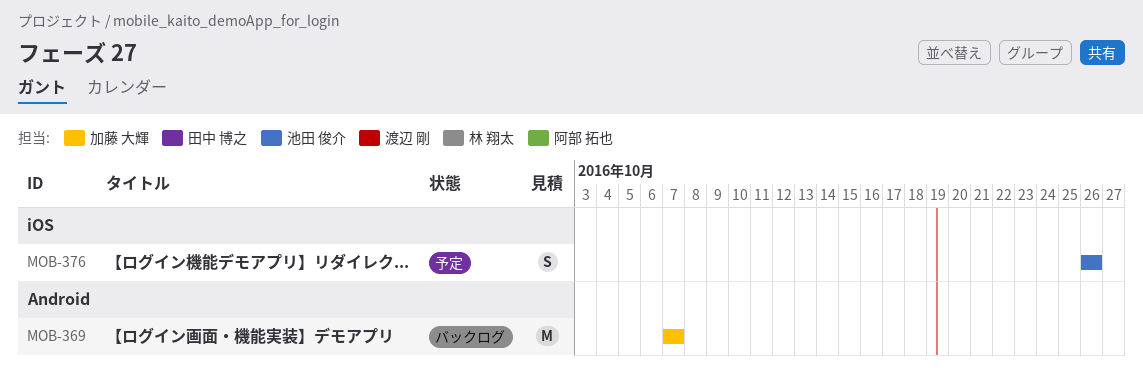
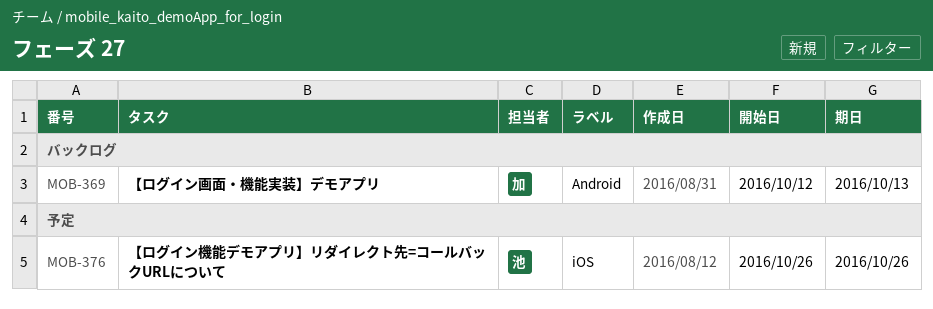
MOB-369, start: Oct 7 -> Oct 12
MOB-369, due: Oct 7 -> Oct 13

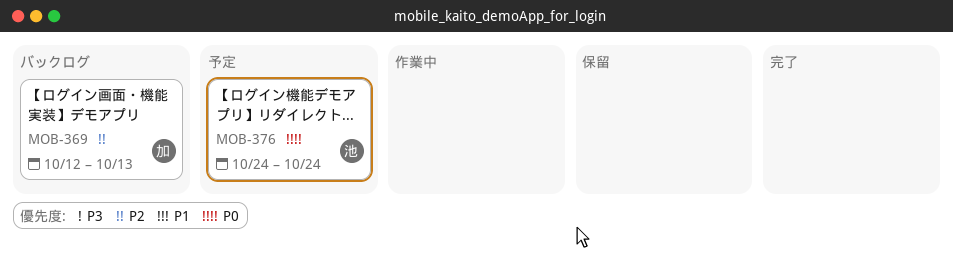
MOB-376, start: Oct 26 -> Oct 24
MOB-376, due: Oct 26 -> Oct 24

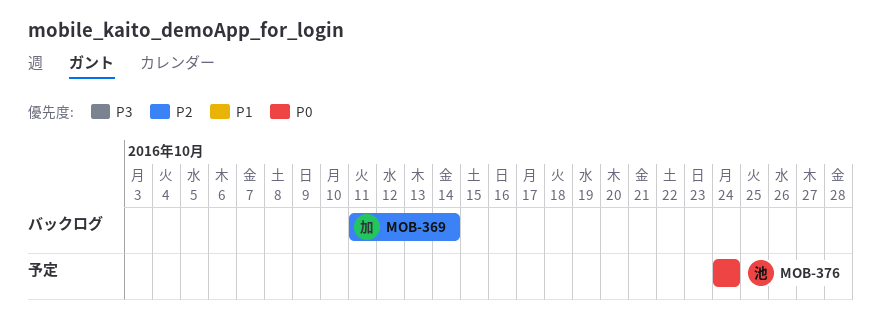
MOB-369, start: Oct 12 -> Oct 11
MOB-369, due: Oct 13 -> Oct 14

